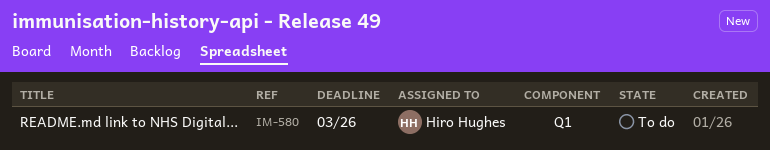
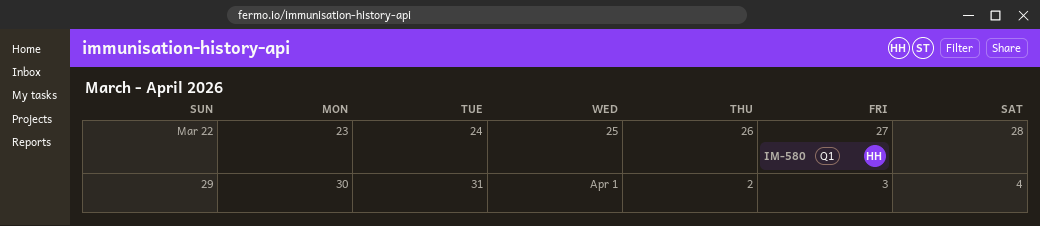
IM-580, due: Mar 26 -> Mar 27

